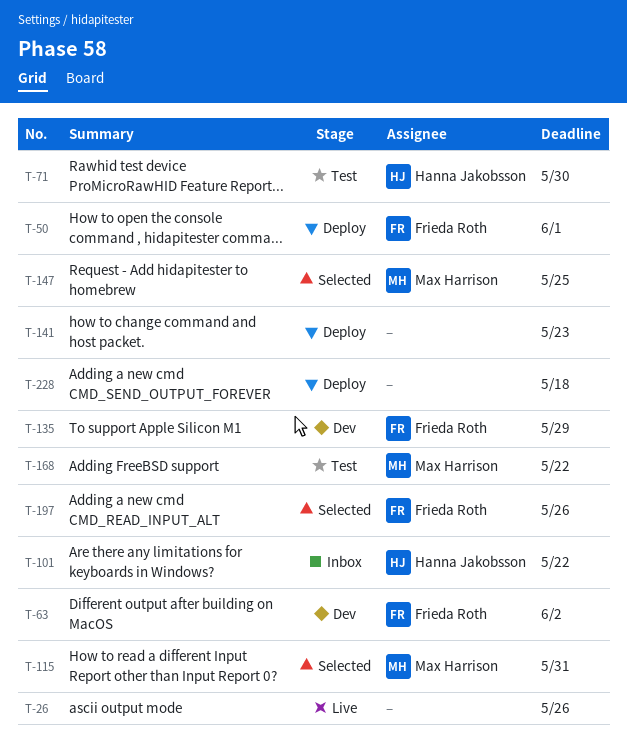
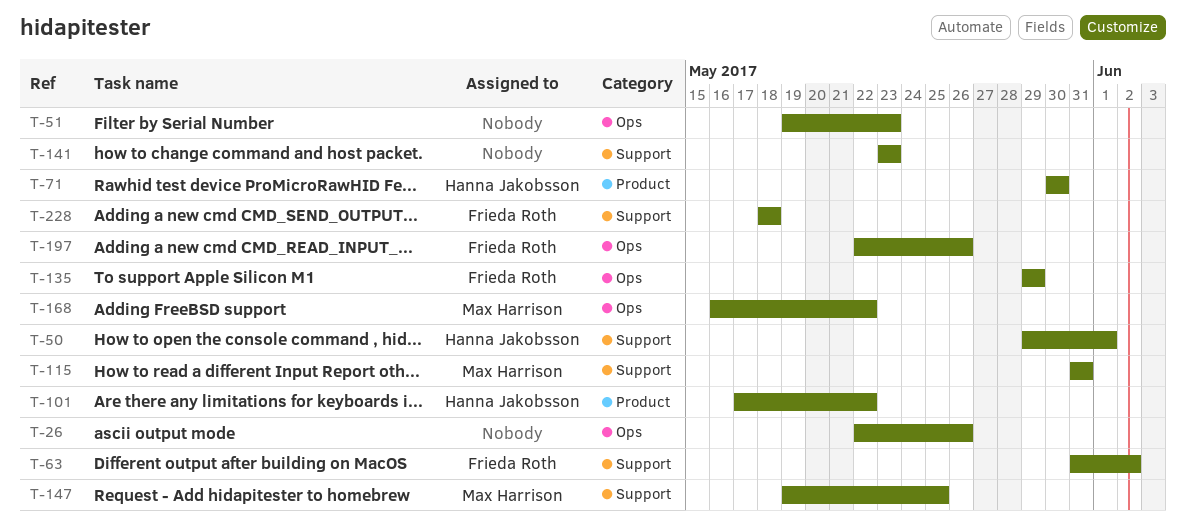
T-50, owner: Frieda Roth -> Hanna Jakobsson
T-51: none -> present
T-228, owner: none -> Frieda Roth

